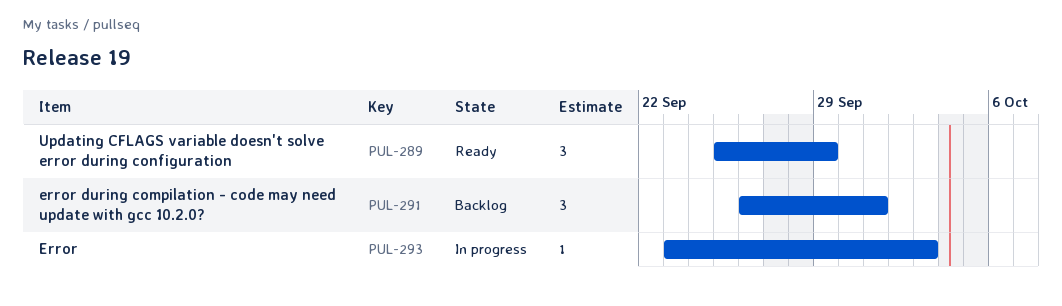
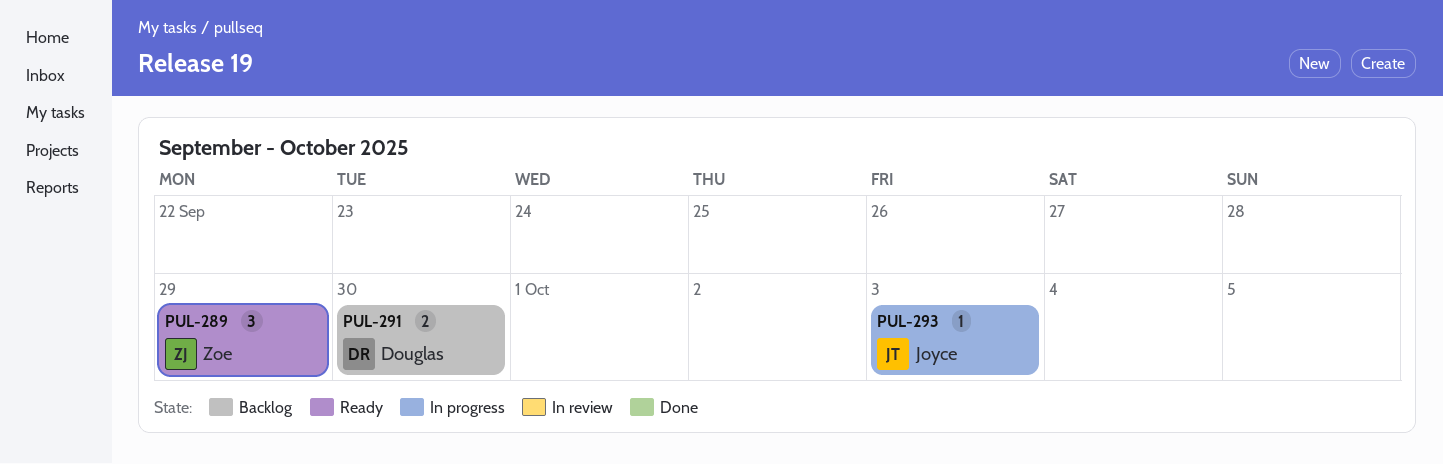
PUL-291, estimate: 3 -> 2
PUL-291, due: Oct 1 -> Sep 30

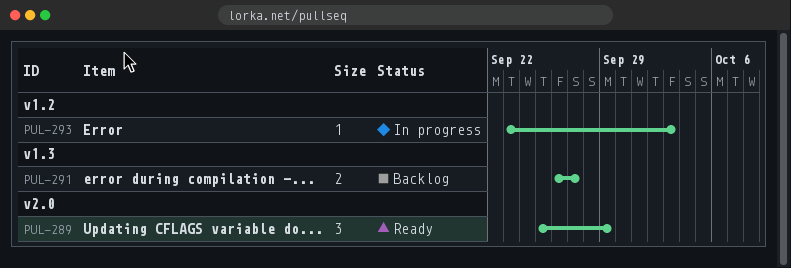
PUL-291, due: Sep 30 -> Sep 27

